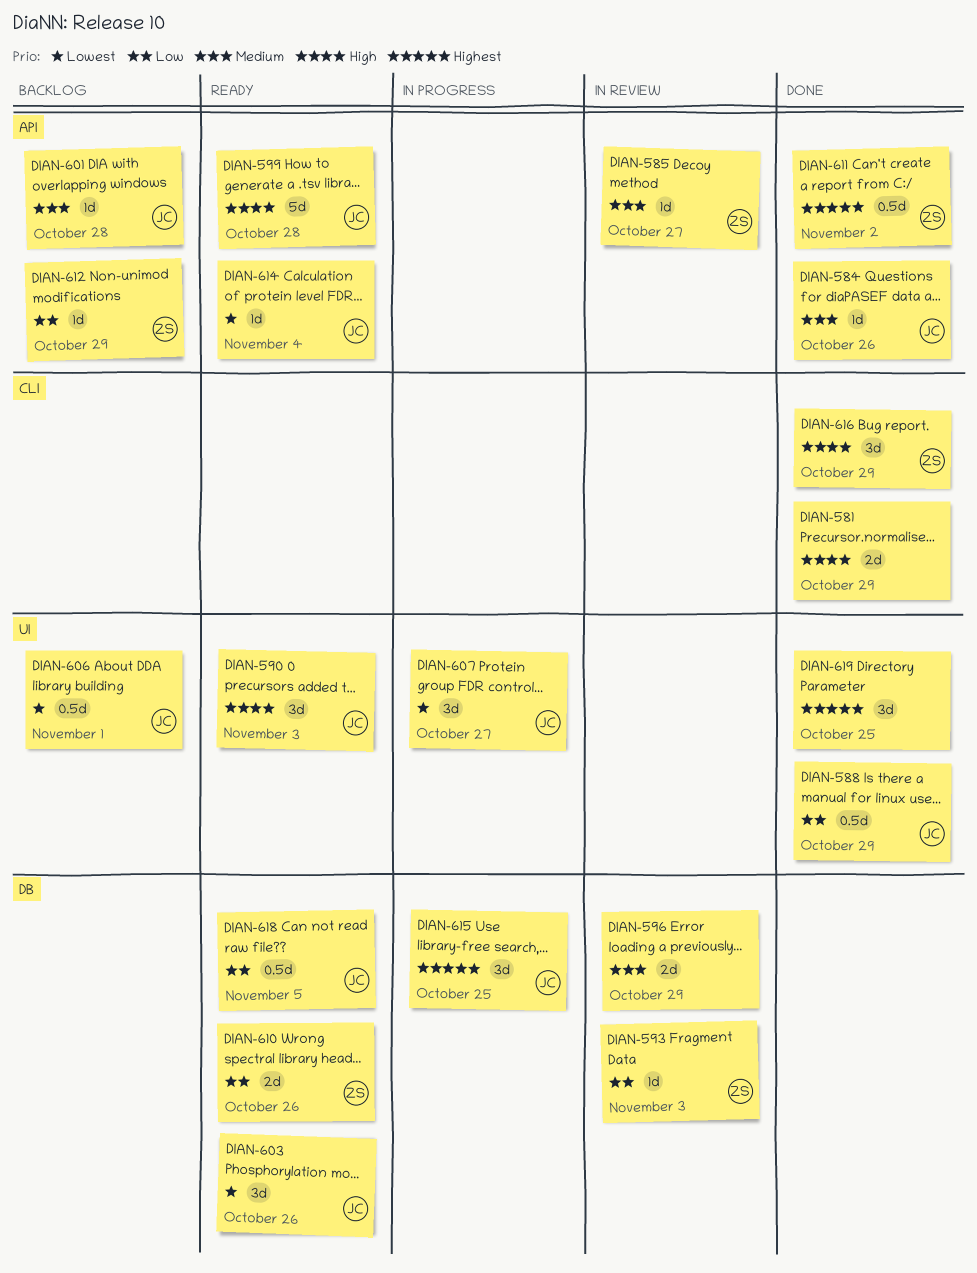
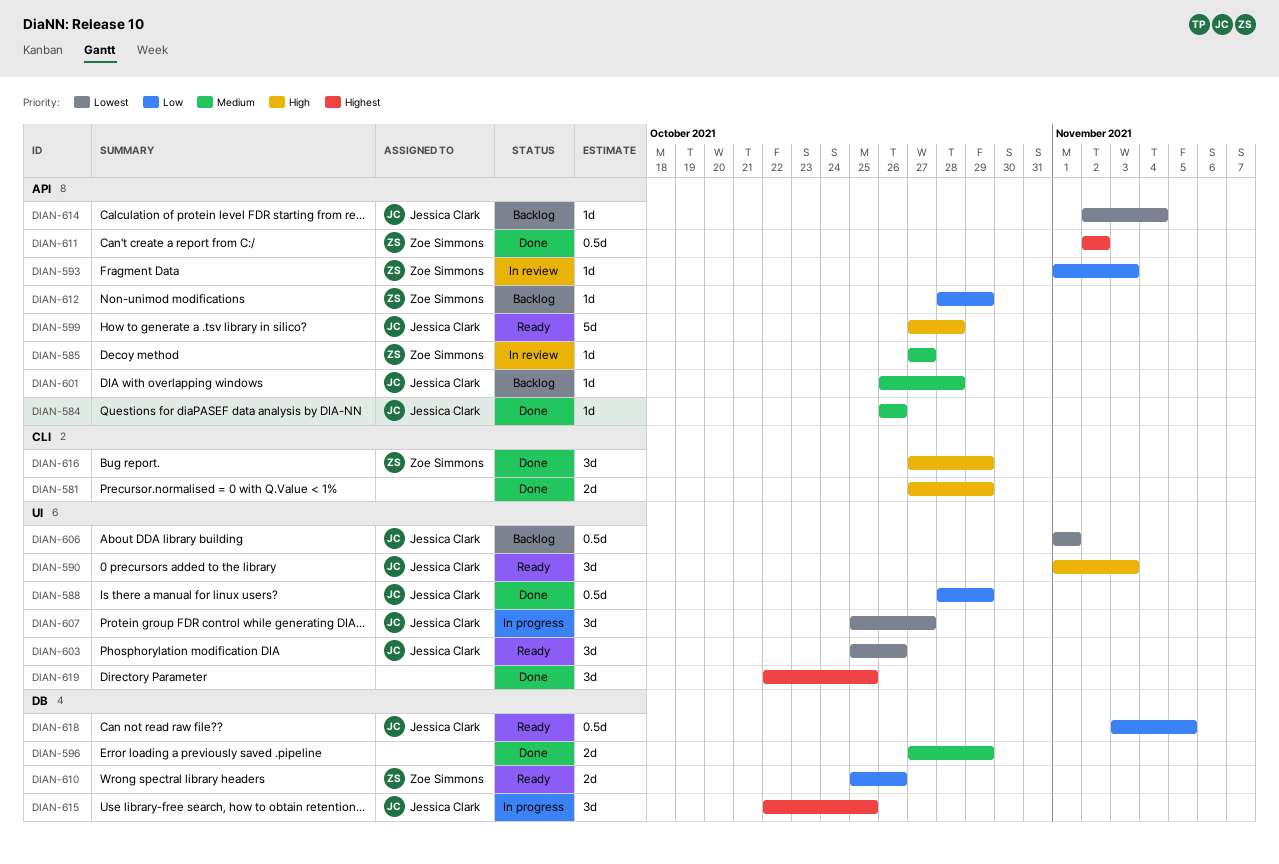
DIAN-593, label: DB -> API
DIAN-596, status: In review -> Done
DIAN-603, label: DB -> UI
DIAN-614, status: Ready -> Backlog

